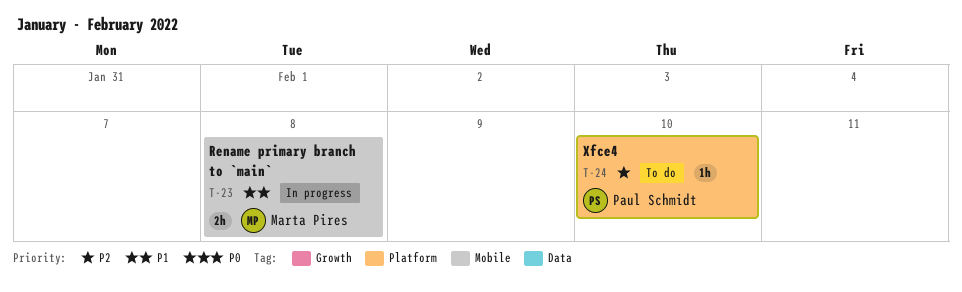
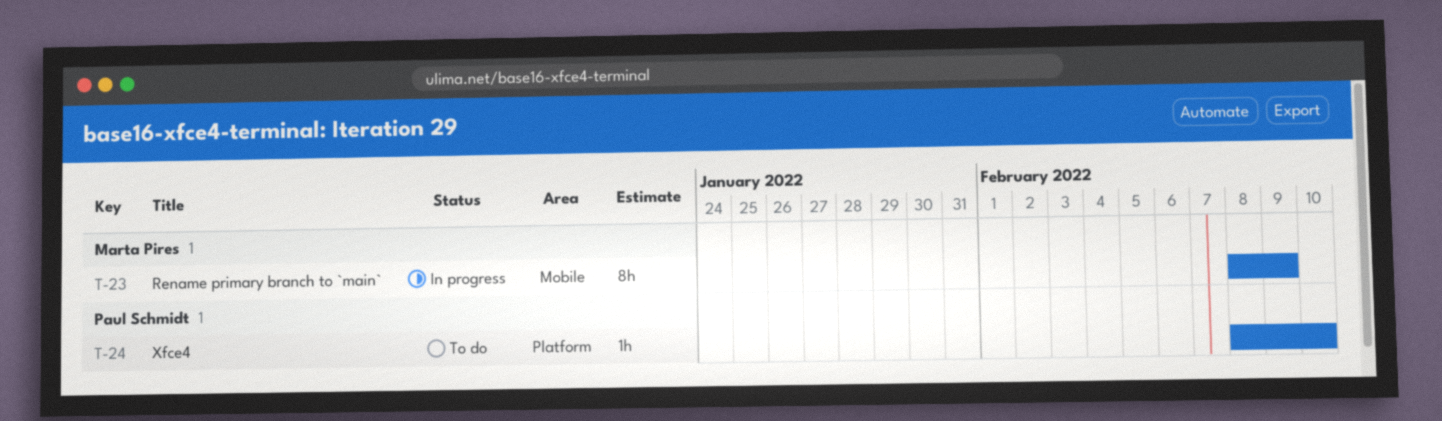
T-23, estimate: 2h -> 8h
T-23, due: Feb 8 -> Feb 9

